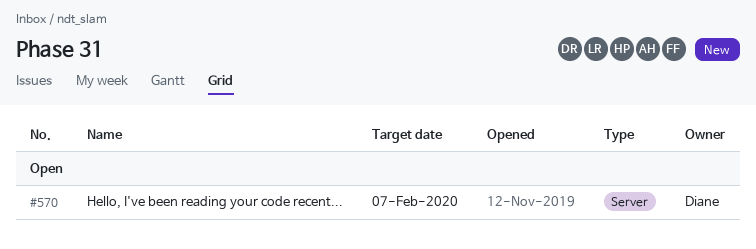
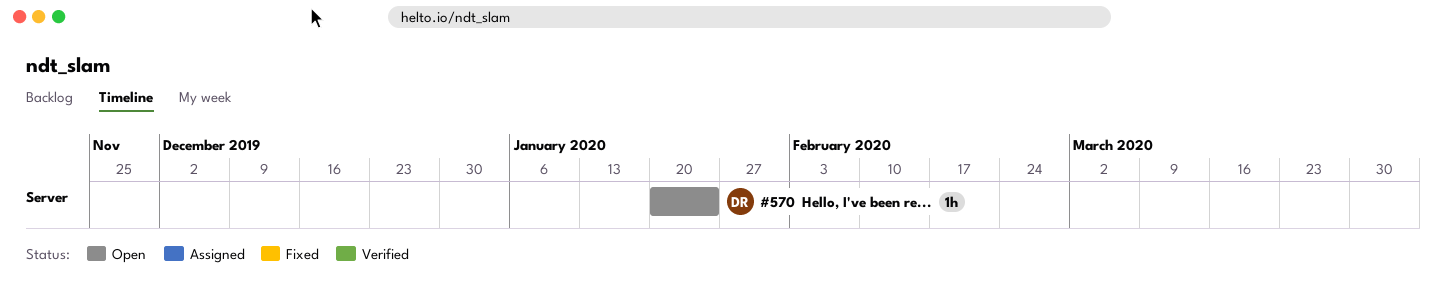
#570, due: Feb 7 -> Jan 24

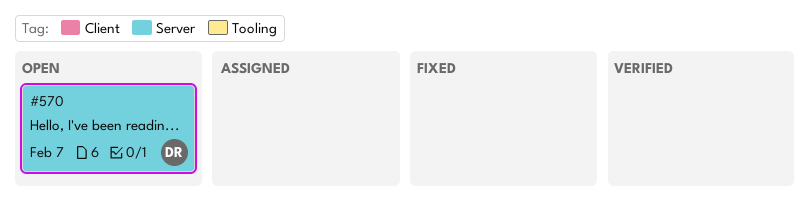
#570, due: Jan 24 -> Feb 7

